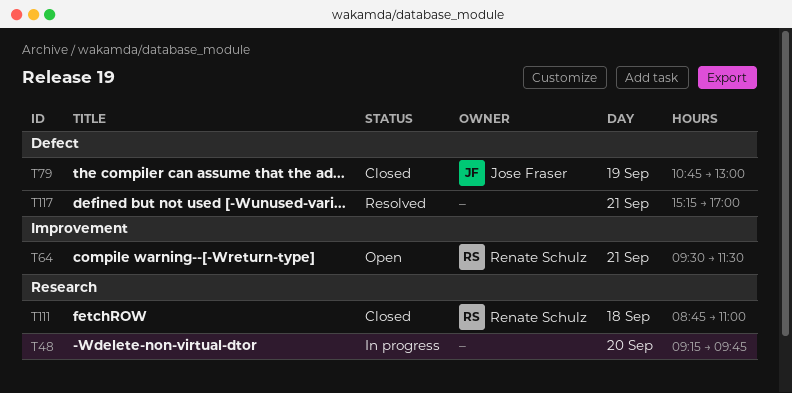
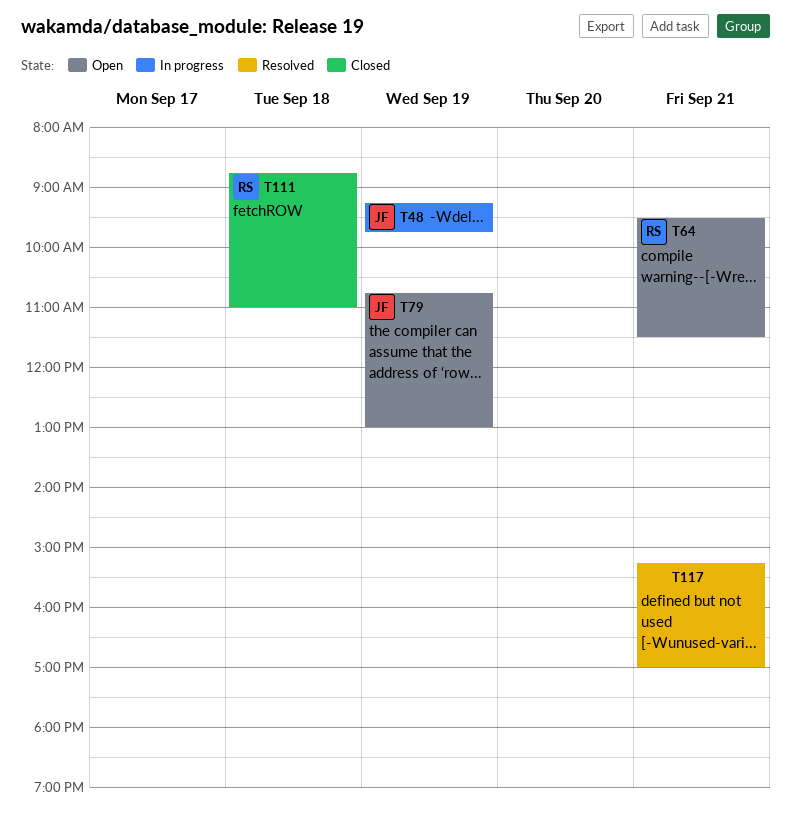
T48, owner: none -> Jose Fraser
T48, day: Sep 20 -> Sep 19
T79, status: Closed -> Open

